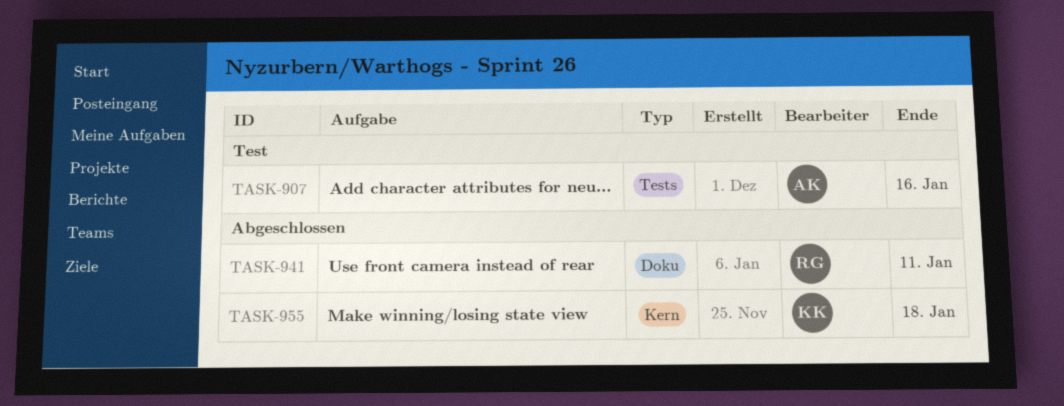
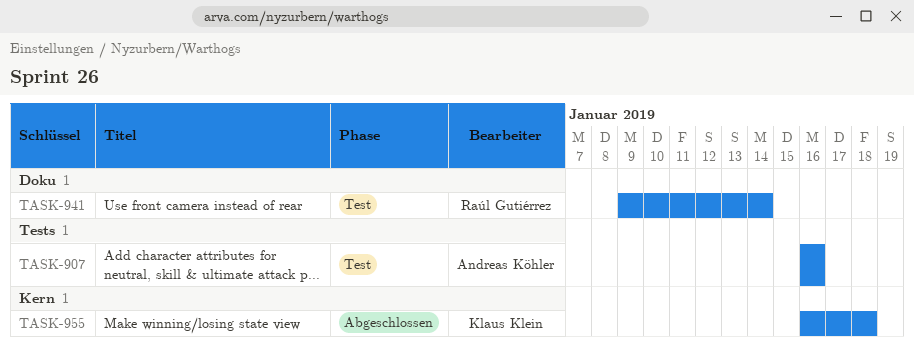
TASK-941, status: Abgeschlossen -> Test
TASK-941, due: Jan 11 -> Jan 14

